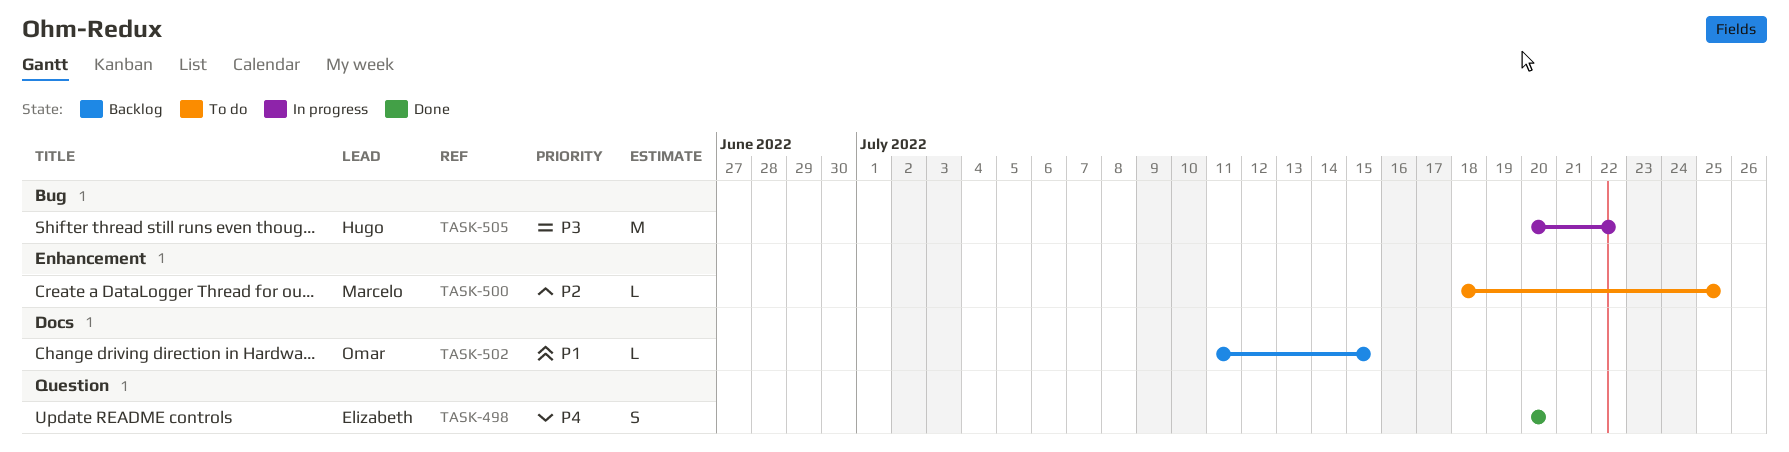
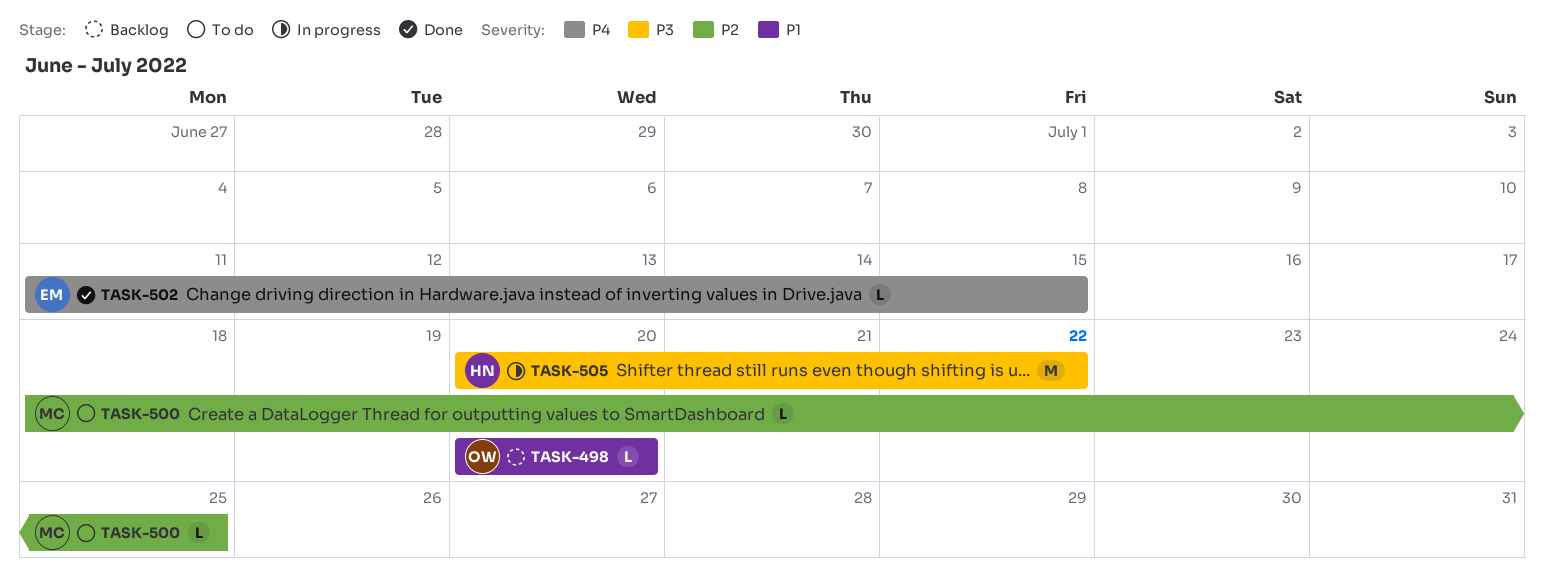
TASK-498, status: Done -> Backlog
TASK-498, owner: Elizabeth -> Omar
TASK-498, priority: P4 -> P1
TASK-498, estimate: S -> L
TASK-502, status: Backlog -> Done
TASK-502, owner: Omar -> Elizabeth
TASK-502, priority: P1 -> P4

